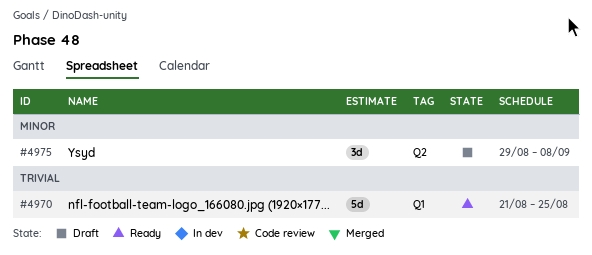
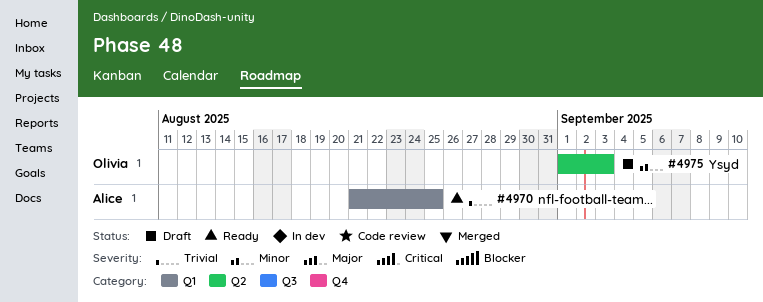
#4975, start: Aug 29 -> Sep 1
#4975, due: Sep 8 -> Sep 3

